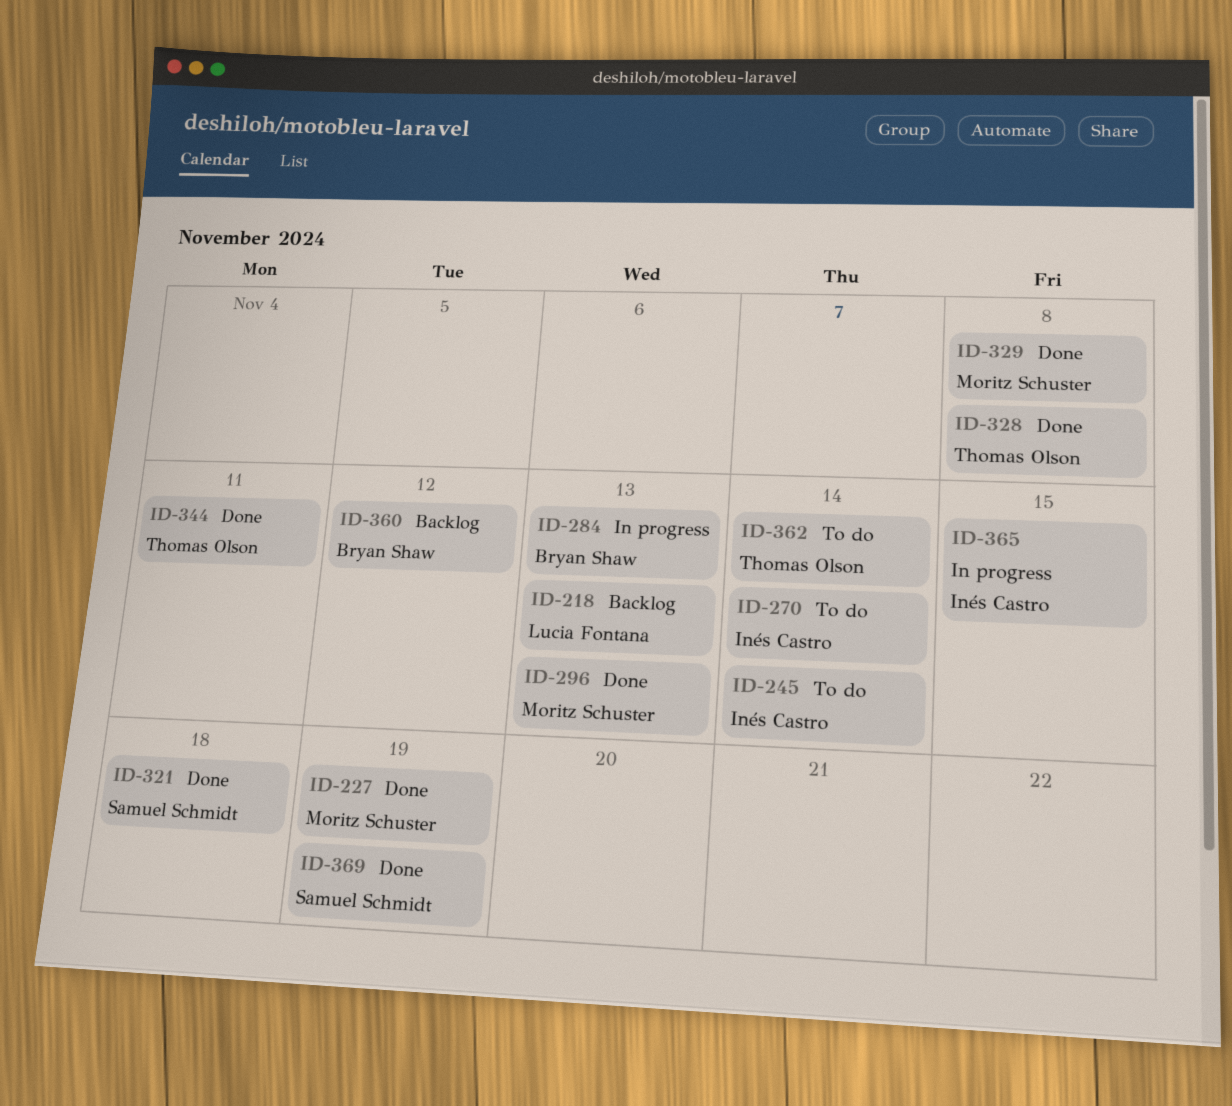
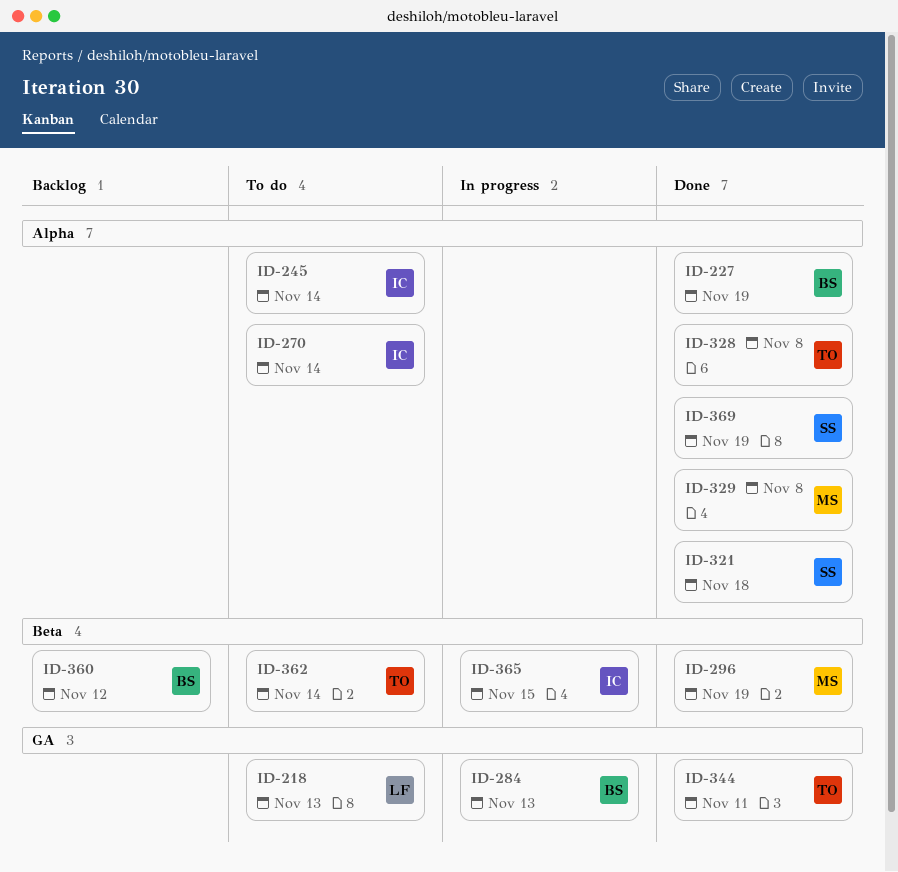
ID-218, status: Backlog -> To do
ID-227, owner: Moritz Schuster -> Bryan Shaw
ID-296, due: Nov 13 -> Nov 19

